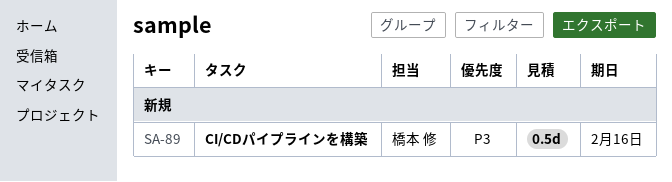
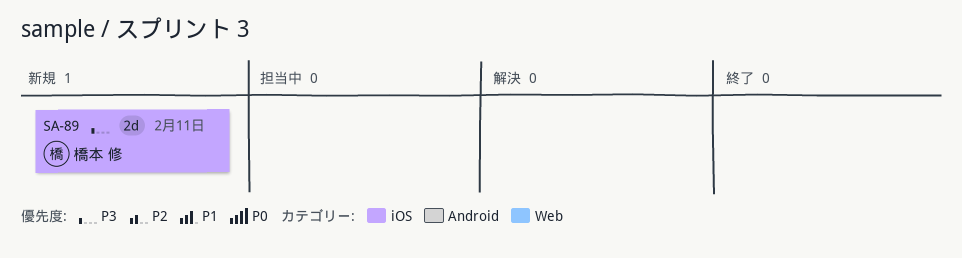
SA-89, estimate: 0.5d -> 2d
SA-89, due: Feb 16 -> Feb 11

